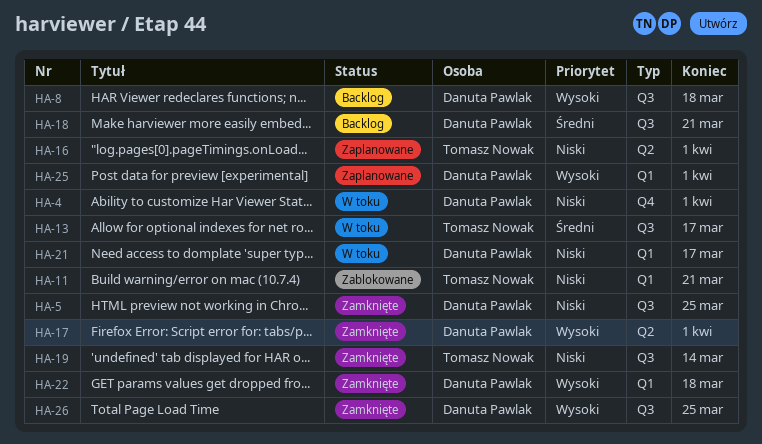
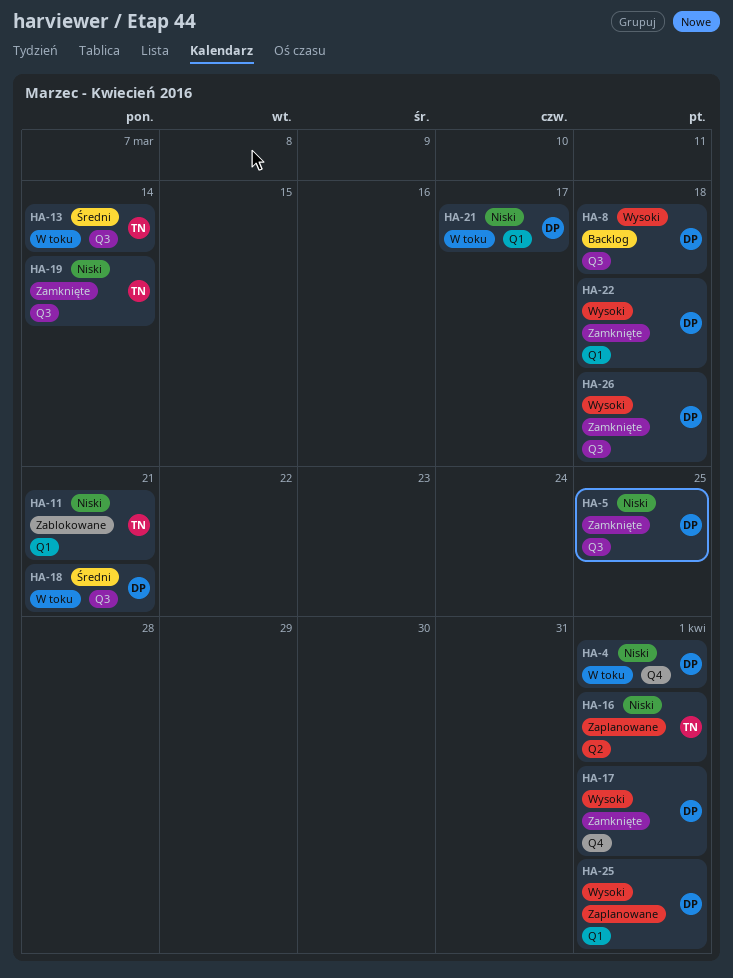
HA-13, due: Mar 17 -> Mar 14
HA-17, label: Q2 -> Q4
HA-18, status: Backlog -> W toku
HA-26, due: Mar 25 -> Mar 18

